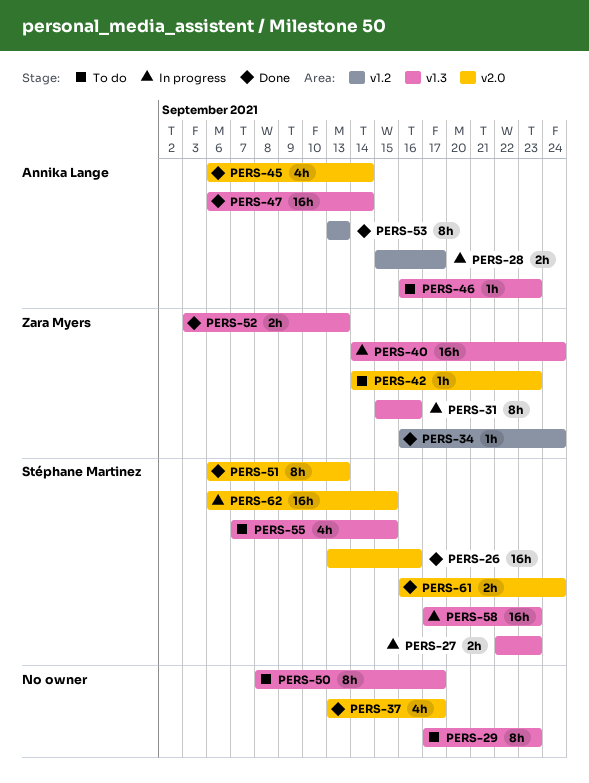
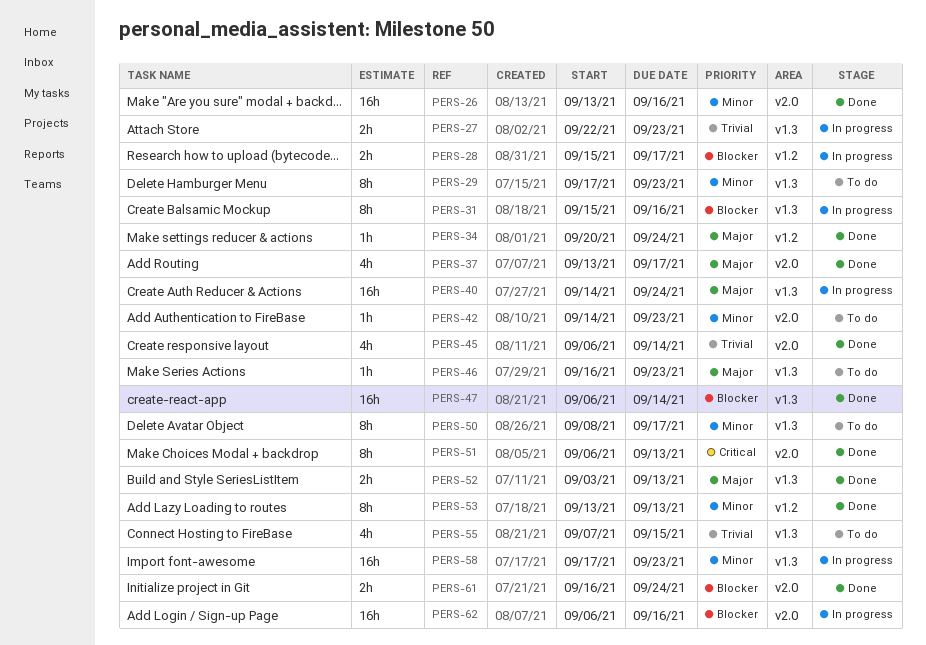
PERS-34, start: Sep 16 -> Sep 20
PERS-62, due: Sep 15 -> Sep 16

